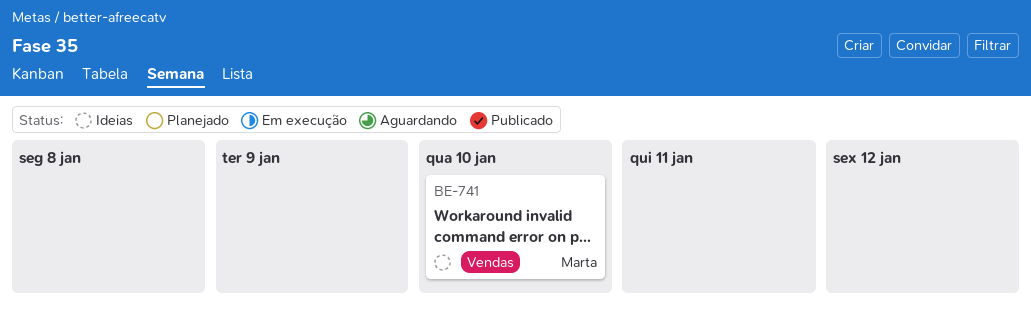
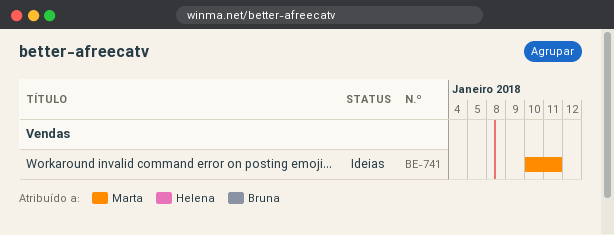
BE-741, due: Jan 10 -> Jan 11

